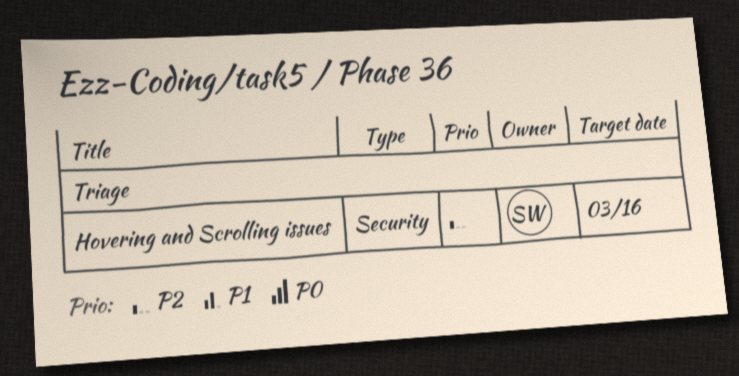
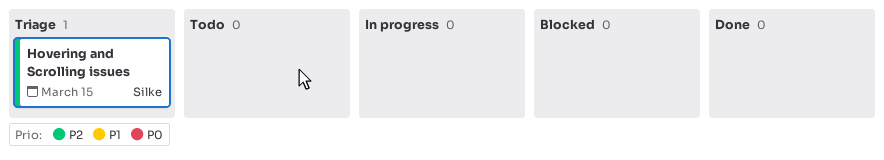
Hovering and Scrolling issues, due: Mar 16 -> Mar 15

